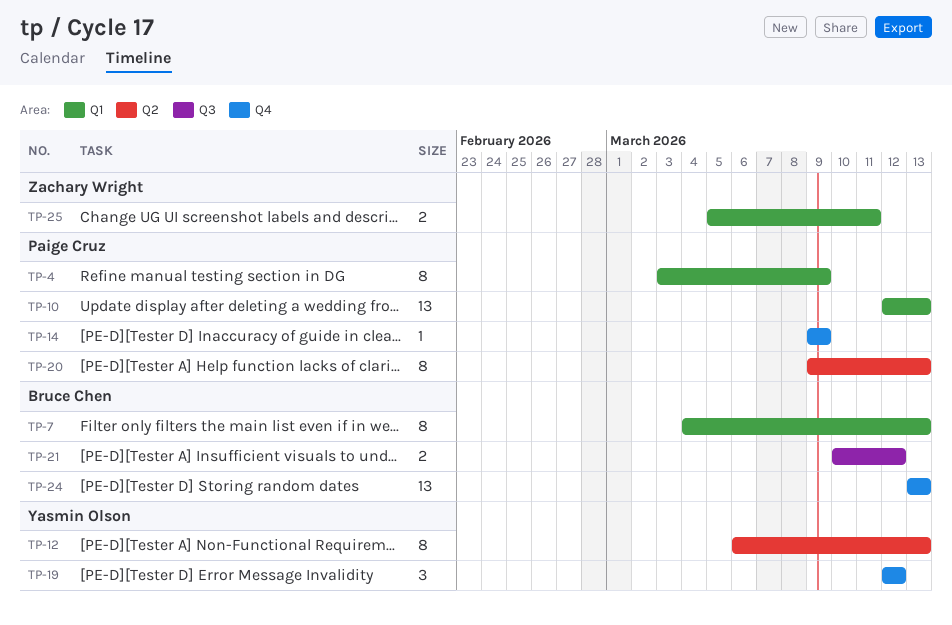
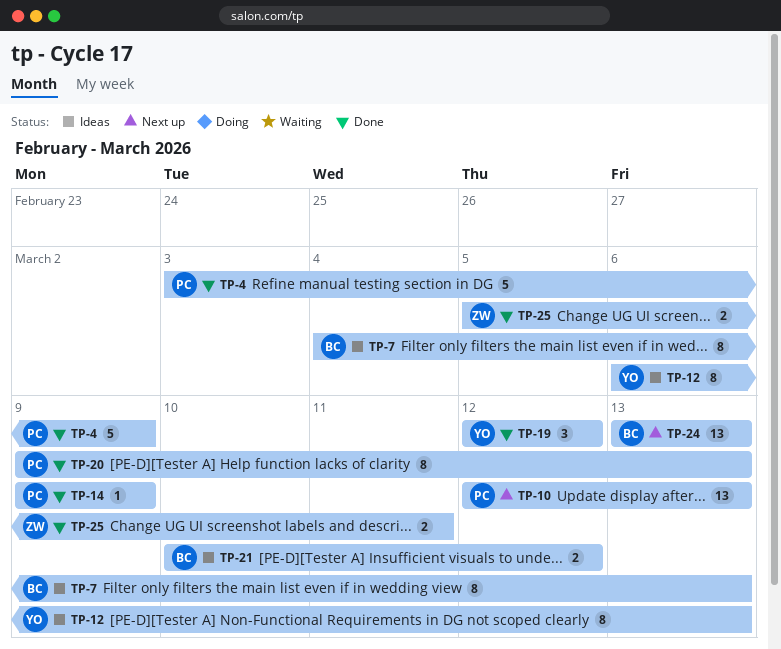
TP-4, estimate: 8 -> 5

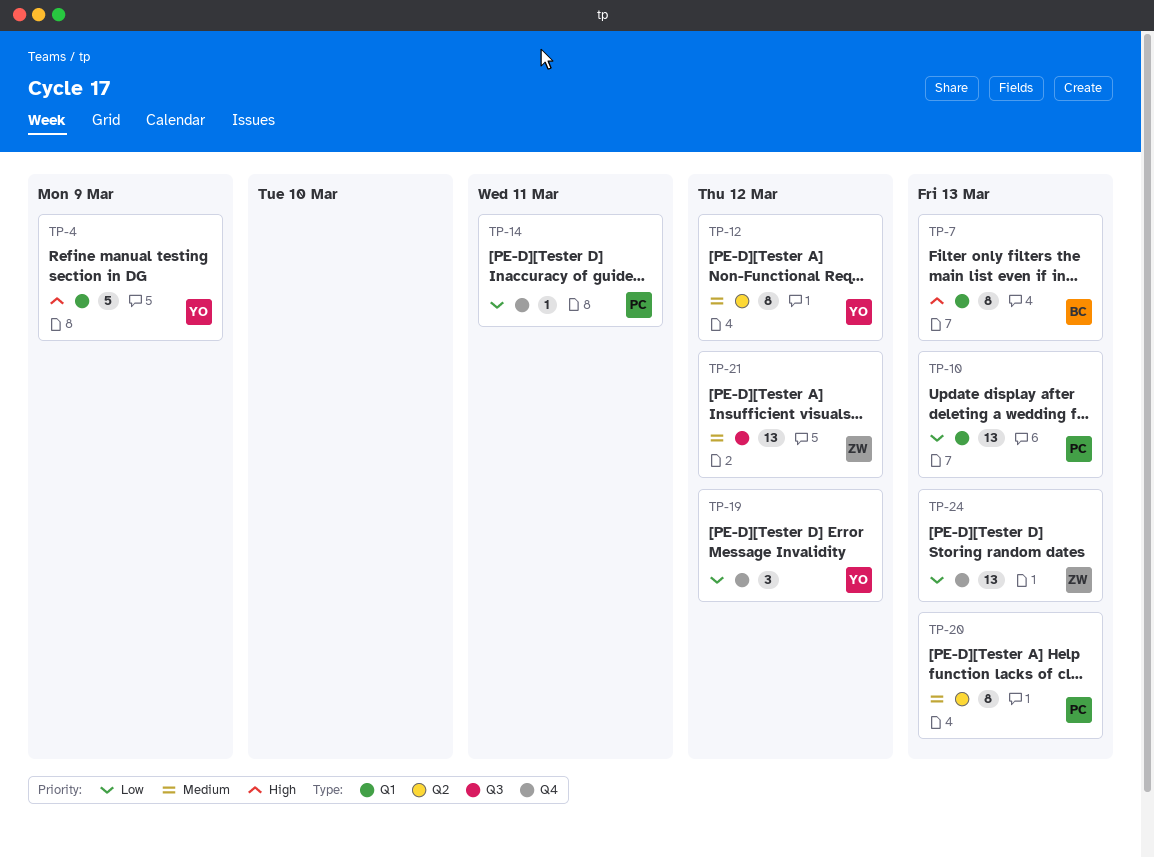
TP-4, owner: PC -> YO
TP-12, due: Mar 13 -> Mar 12
TP-14, due: Mar 9 -> Mar 11
TP-21, owner: BC -> ZW
TP-21, estimate: 2 -> 13
TP-24, owner: BC -> ZW
TP-25: present -> none

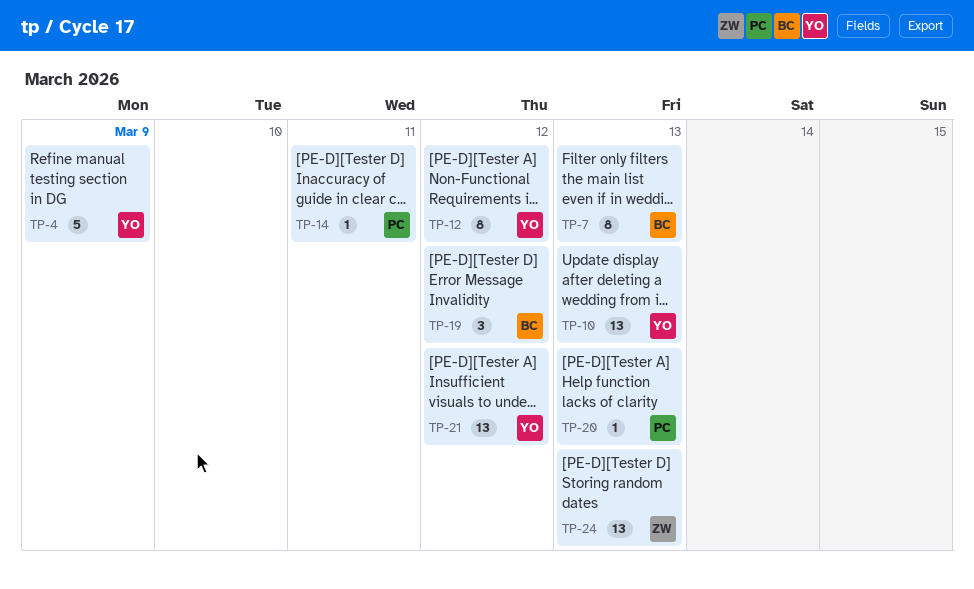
TP-10, owner: PC -> YO
TP-19, owner: YO -> BC
TP-20, estimate: 8 -> 1
TP-21, owner: ZW -> YO

